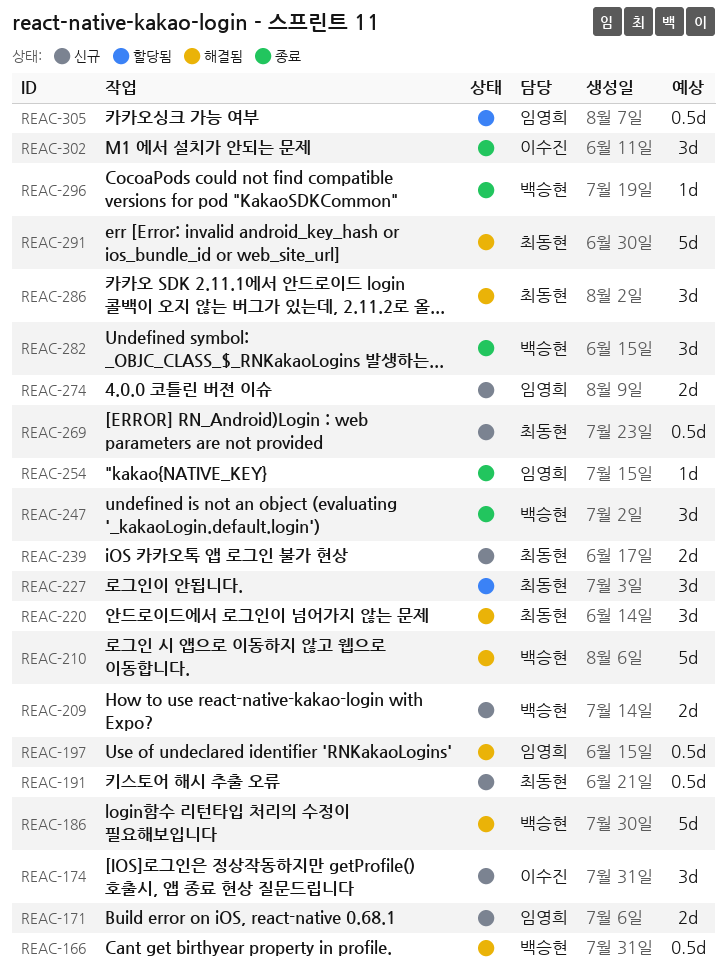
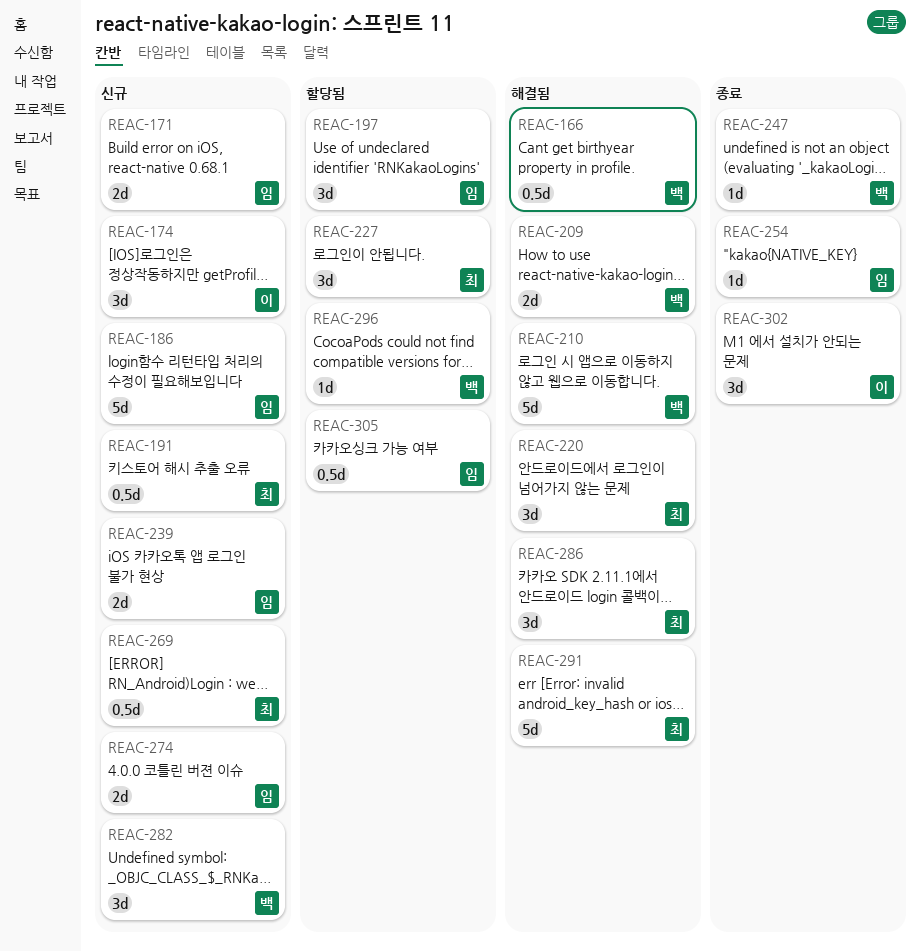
REAC-186, status: 해결됨 -> 신규
REAC-186, owner: 백승현 -> 임영희
REAC-197, status: 해결됨 -> 할당됨
REAC-197, estimate: 0.5d -> 3d
REAC-209, status: 신규 -> 해결됨
REAC-239, owner: 최동현 -> 임영희
REAC-247, estimate: 3d -> 1d
REAC-282, status: 종료 -> 신규
REAC-296, status: 종료 -> 할당됨

